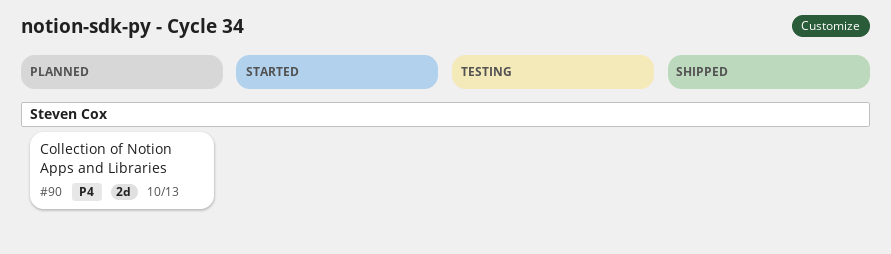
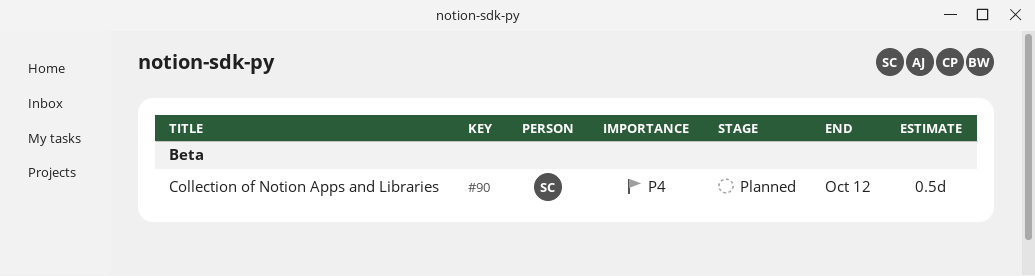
#90, estimate: 2d -> 0.5d
#90, due: Oct 13 -> Oct 12

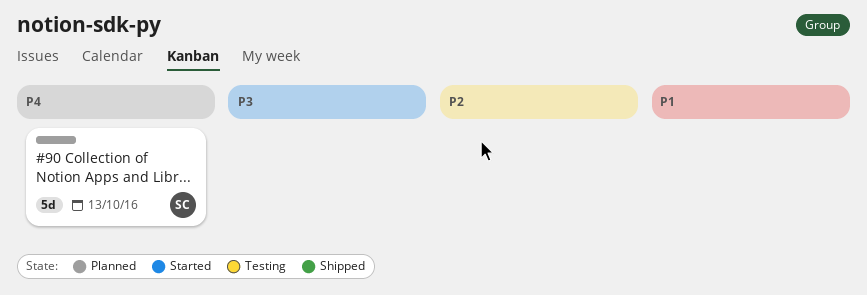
#90, estimate: 0.5d -> 5d
#90, due: Oct 12 -> Oct 13

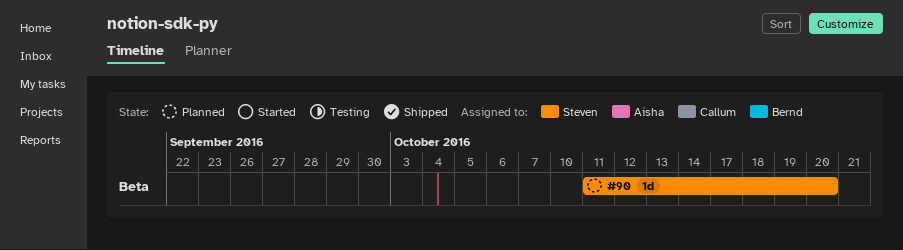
#90, estimate: 5d -> 1d
#90, due: Oct 13 -> Oct 20

